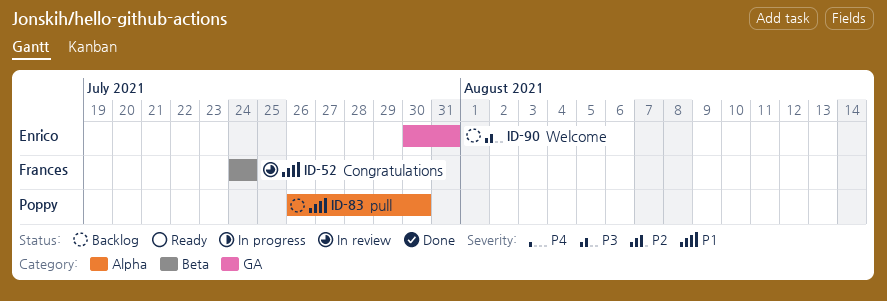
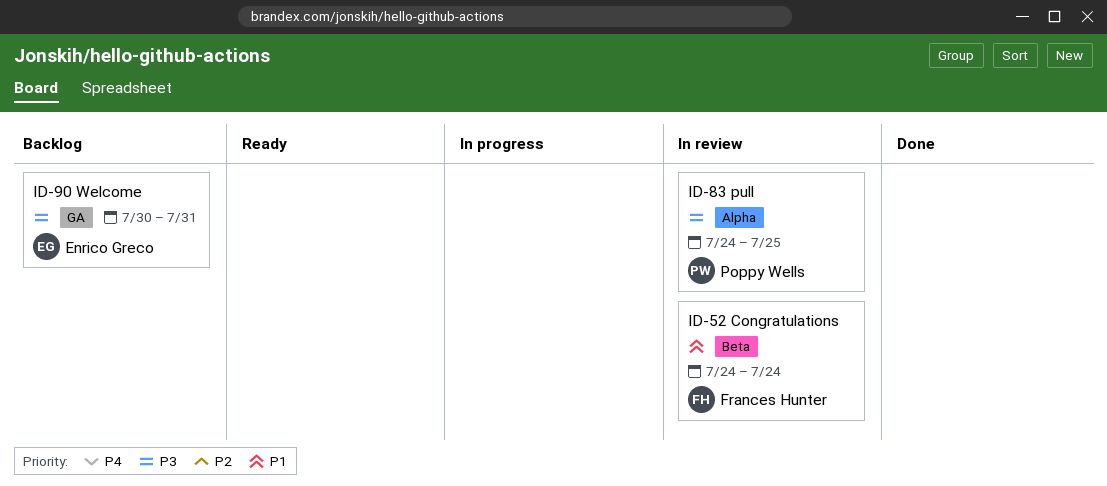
ID-83, status: Backlog -> In review
ID-83, priority: P1 -> P3
ID-83, start: Jul 26 -> Jul 24
ID-83, due: Jul 30 -> Jul 25

